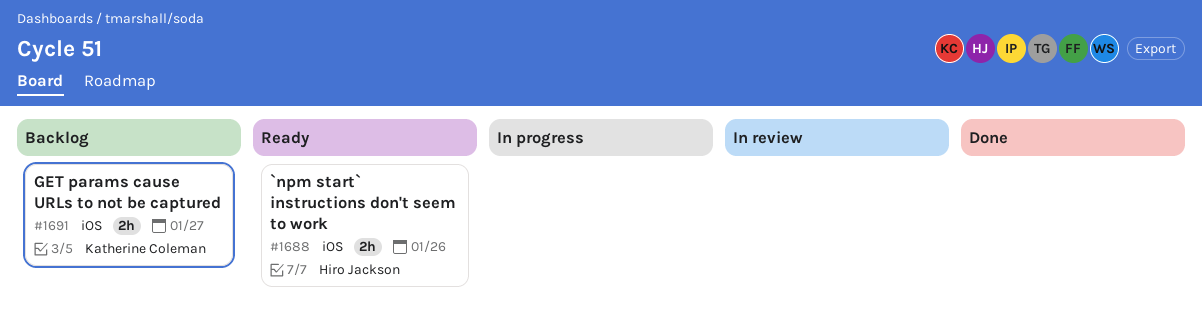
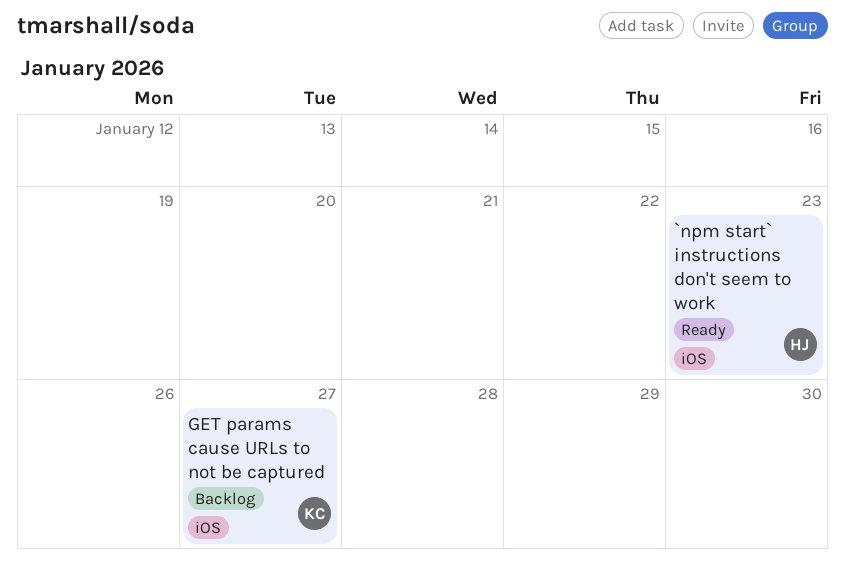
`npm start` instructions don't seem to work, due: Jan 26 -> Jan 23

